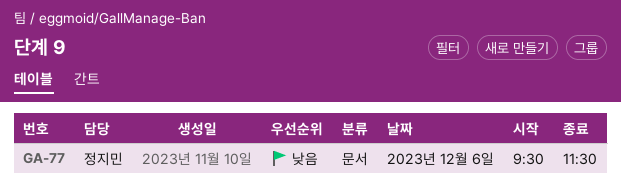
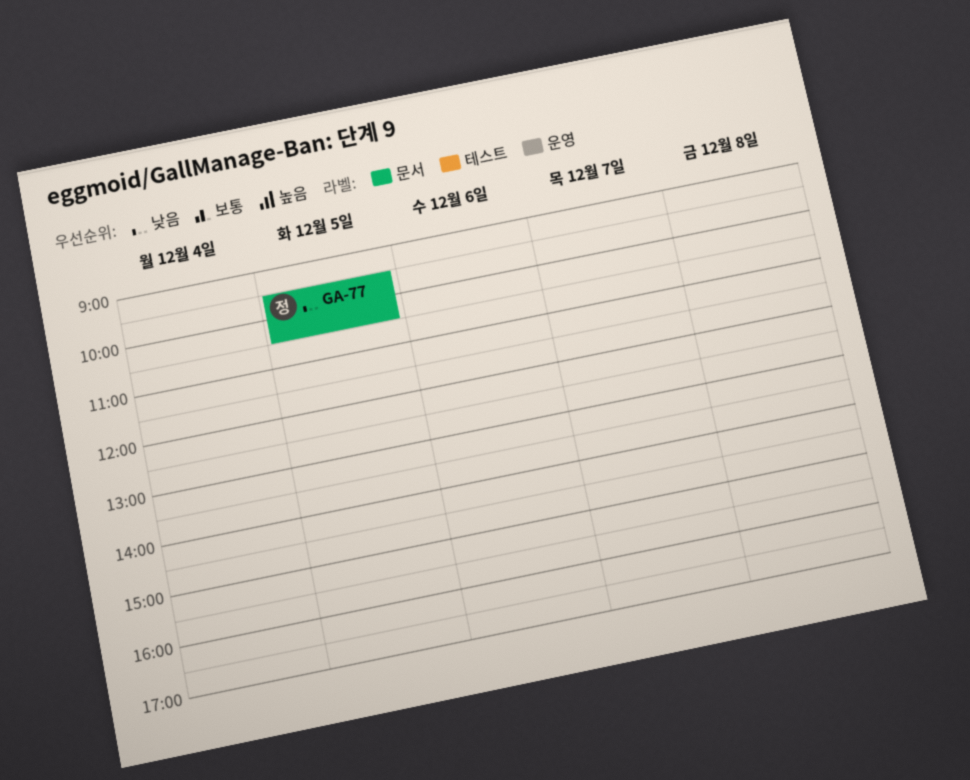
GA-77, day: Dec 6 -> Dec 5
GA-77, ends: 11:30 -> 10:30

